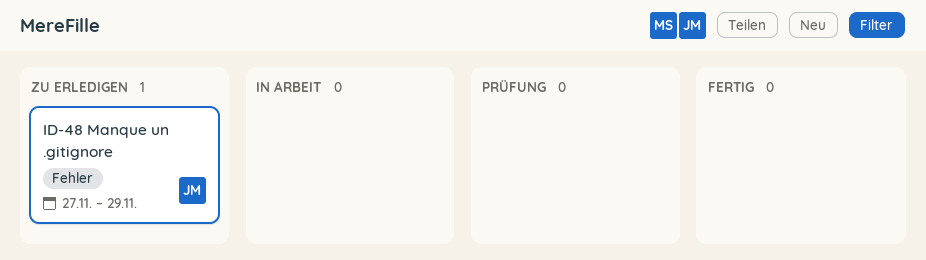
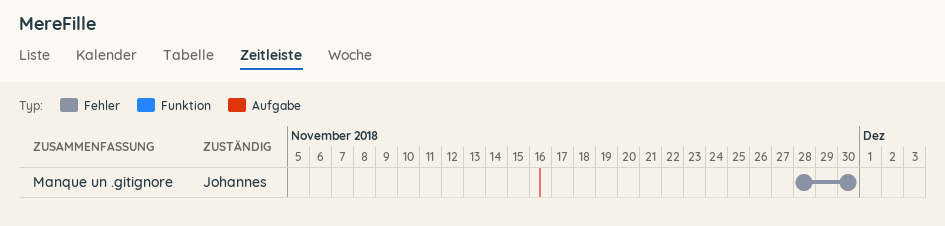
Manque un .gitignore, start: Nov 27 -> Nov 28
Manque un .gitignore, due: Nov 29 -> Nov 30

